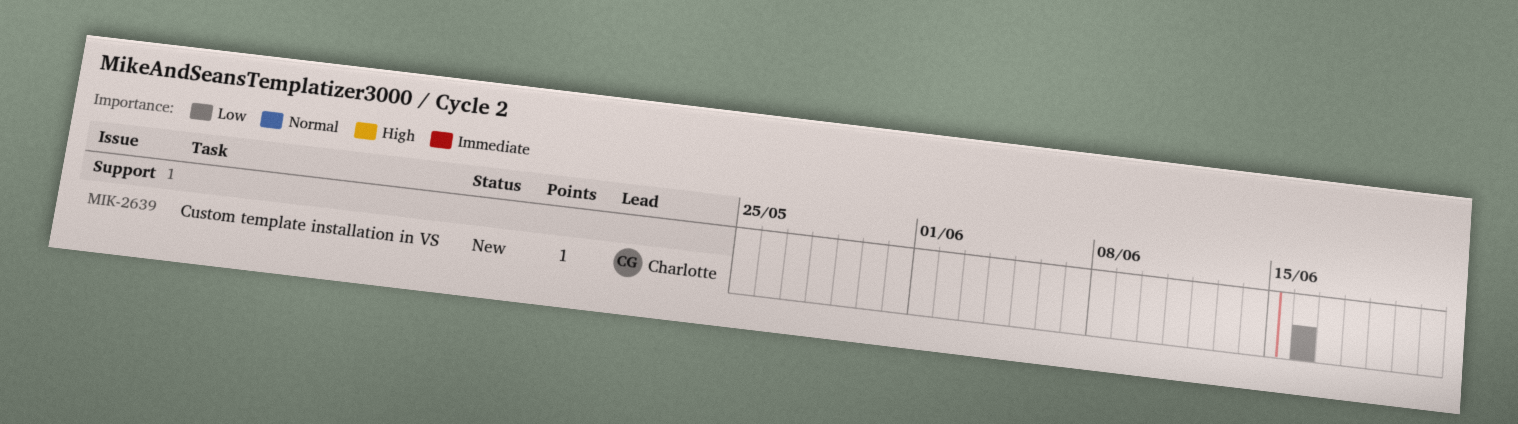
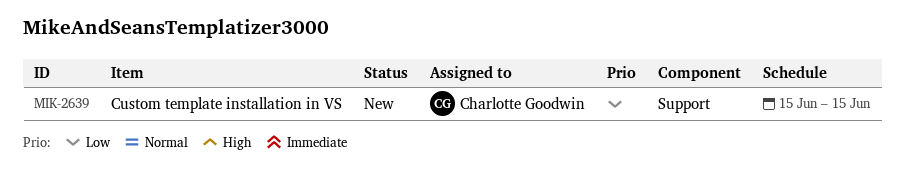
MIK-2639, start: Jun 16 -> Jun 15
MIK-2639, due: Jun 16 -> Jun 15

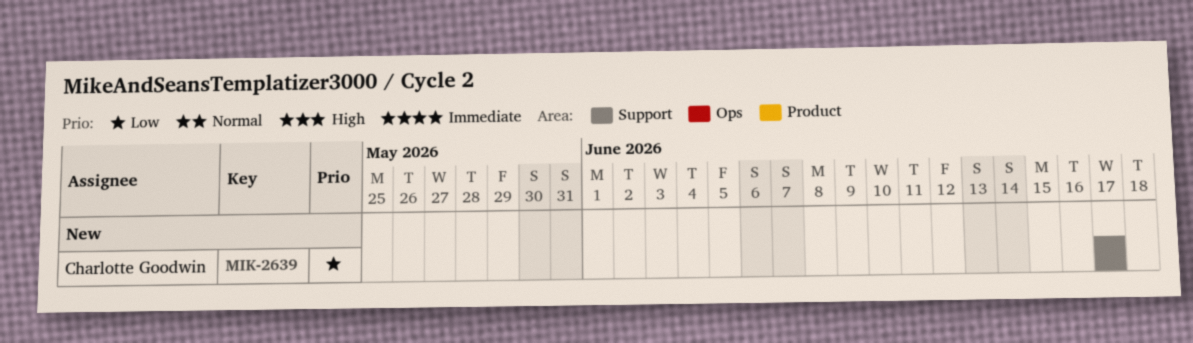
MIK-2639, start: Jun 15 -> Jun 17
MIK-2639, due: Jun 15 -> Jun 17

